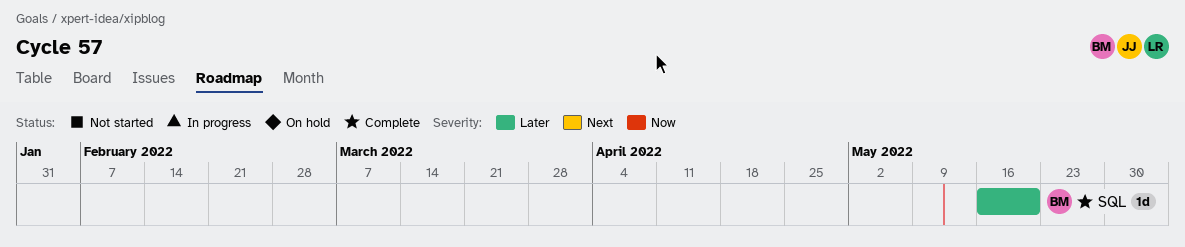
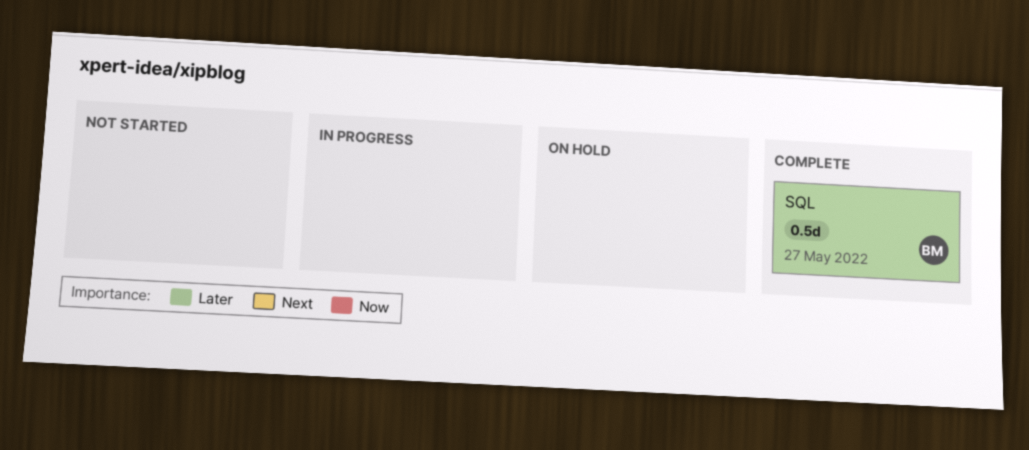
SQL, estimate: 1d -> 0.5d
SQL, due: May 20 -> May 27

